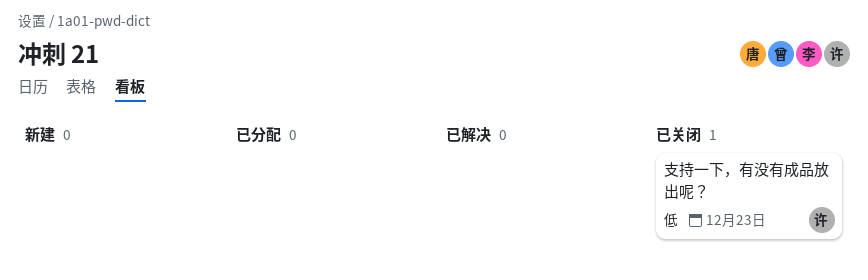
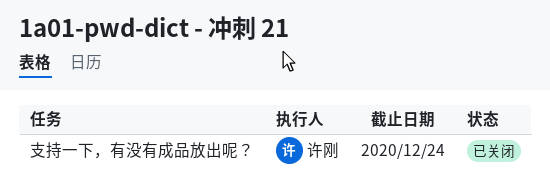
支持一下，有没有成品放出呢？, due: Dec 23 -> Dec 24

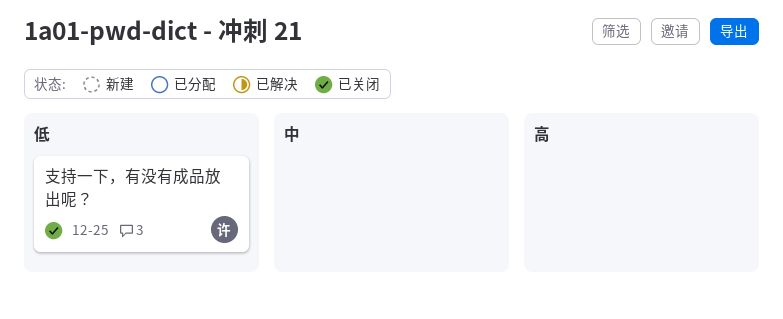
支持一下，有没有成品放出呢？, due: Dec 24 -> Dec 25

